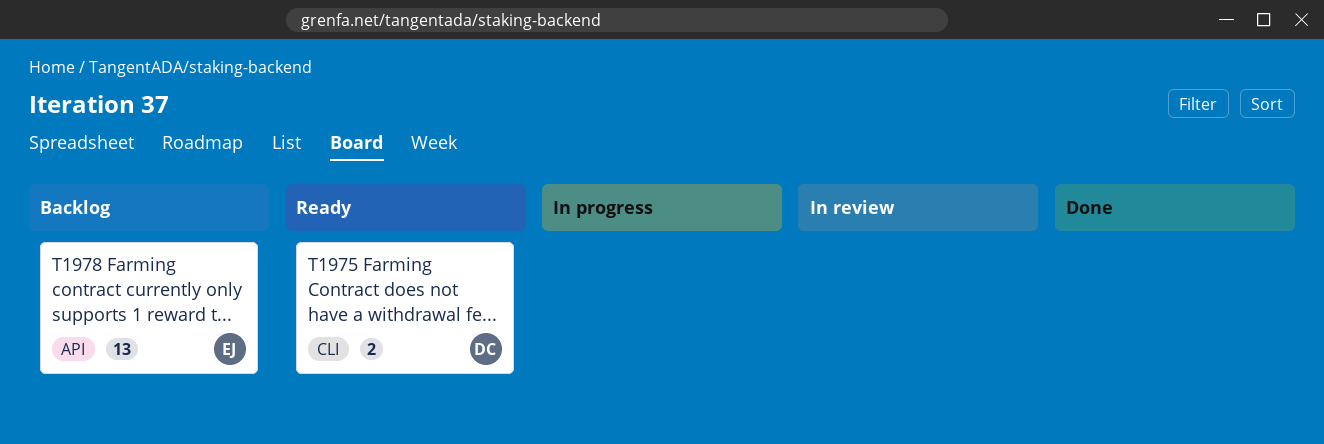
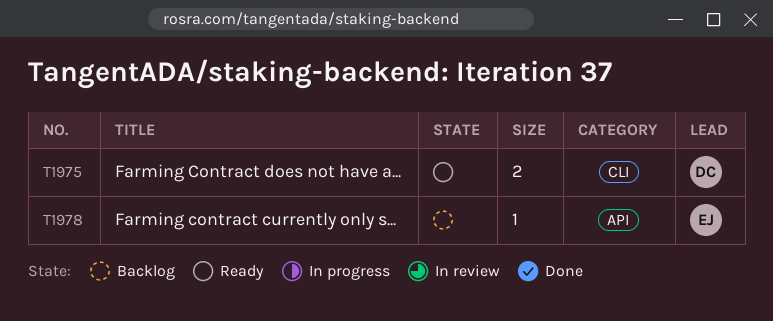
T1978, estimate: 13 -> 1

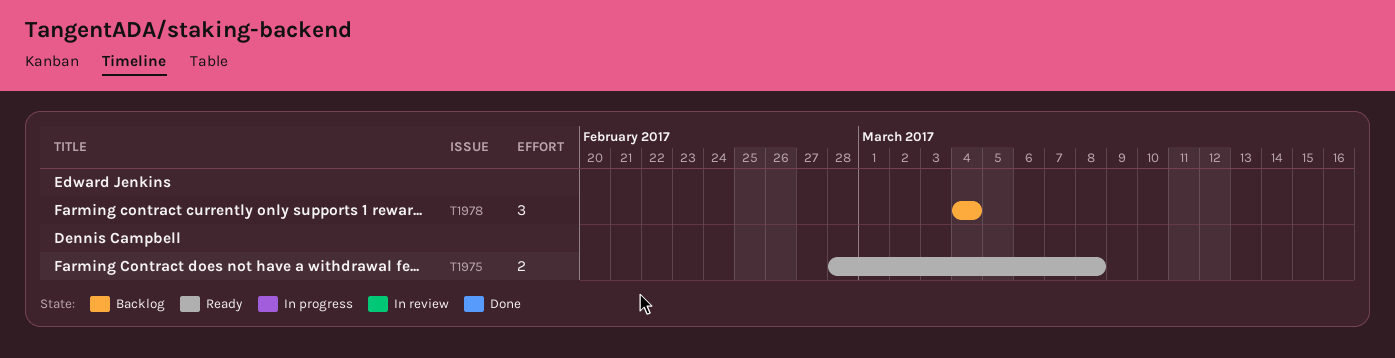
T1978, estimate: 1 -> 3

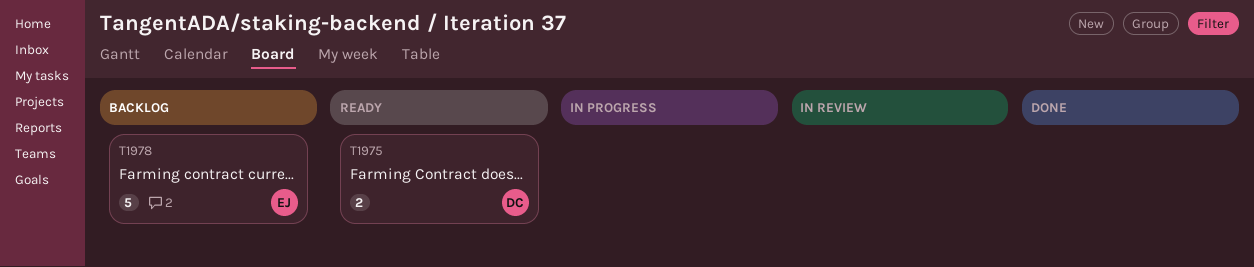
T1978, estimate: 3 -> 5

